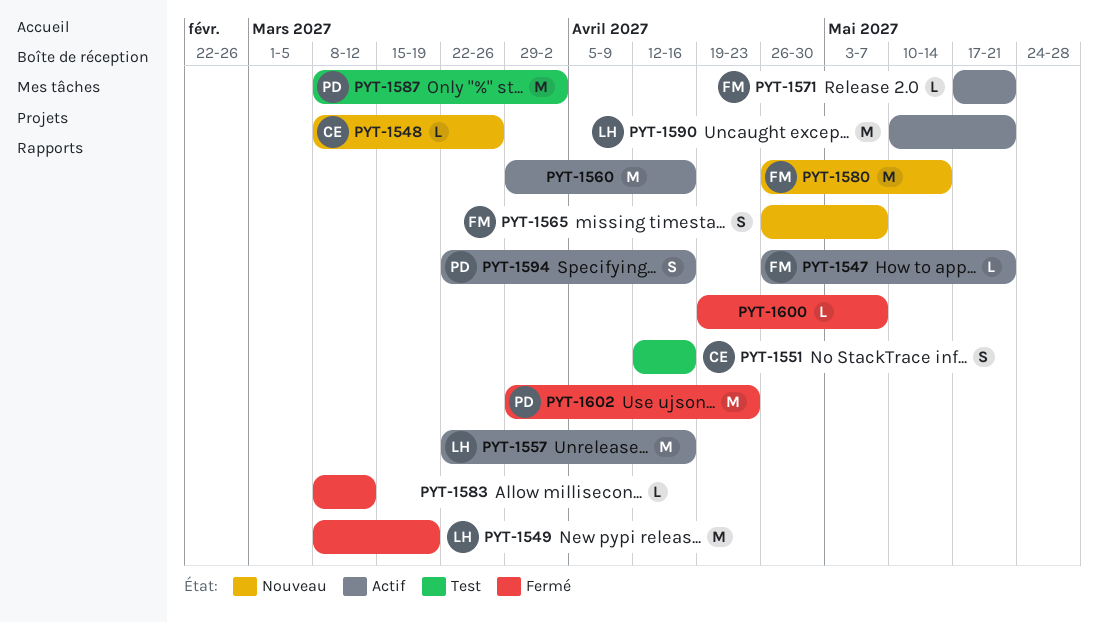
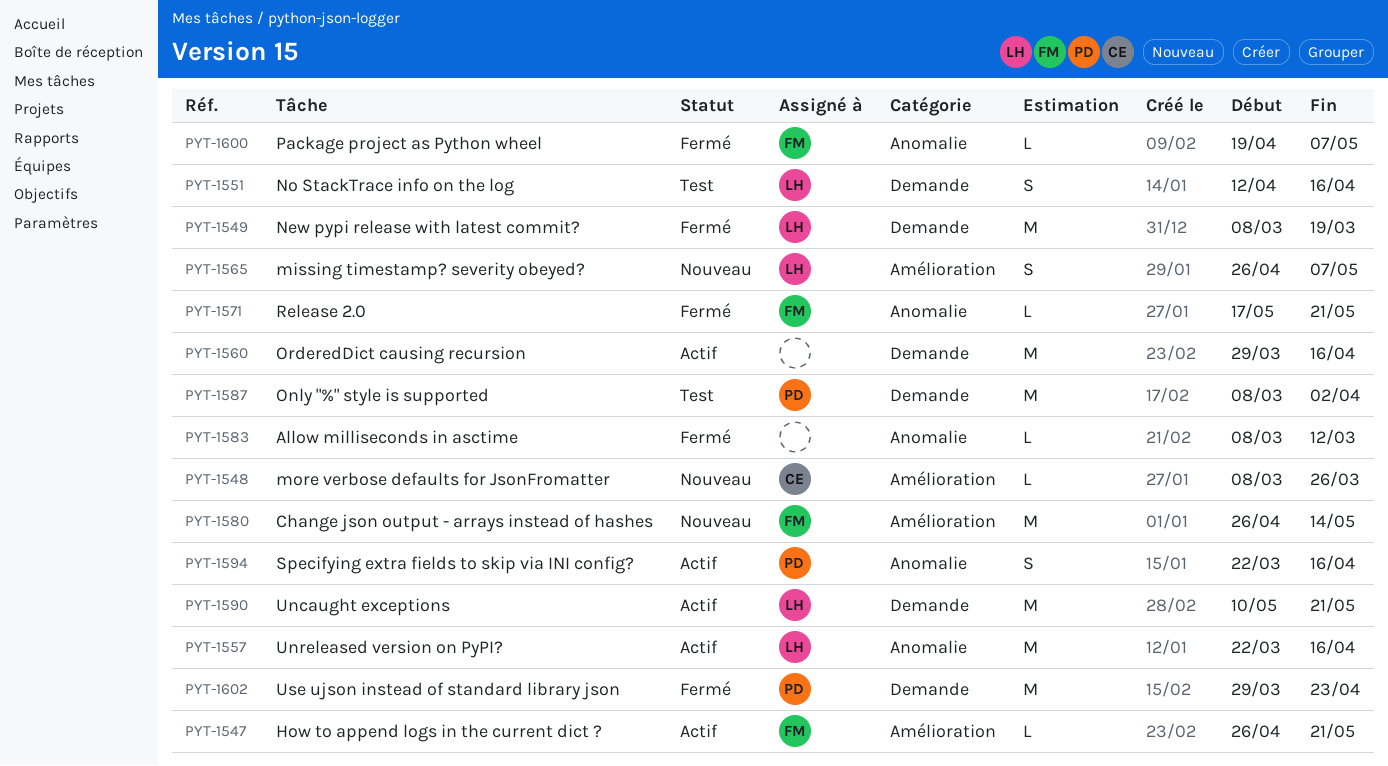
PYT-1551, owner: CE -> LH
PYT-1565, owner: FM -> LH
PYT-1571, status: Actif -> Fermé
PYT-1600, owner: none -> FM

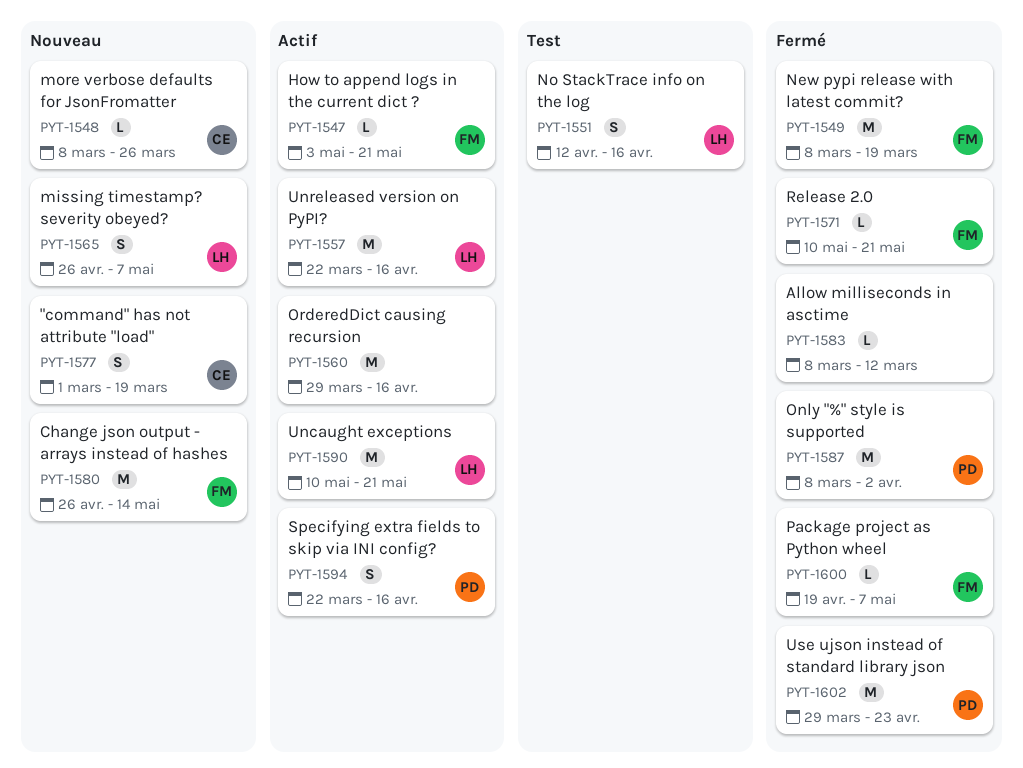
PYT-1547, start: Apr 26 -> May 3
PYT-1549, owner: LH -> FM
PYT-1571, start: May 17 -> May 10
PYT-1577: none -> present
PYT-1587, status: Test -> Fermé

